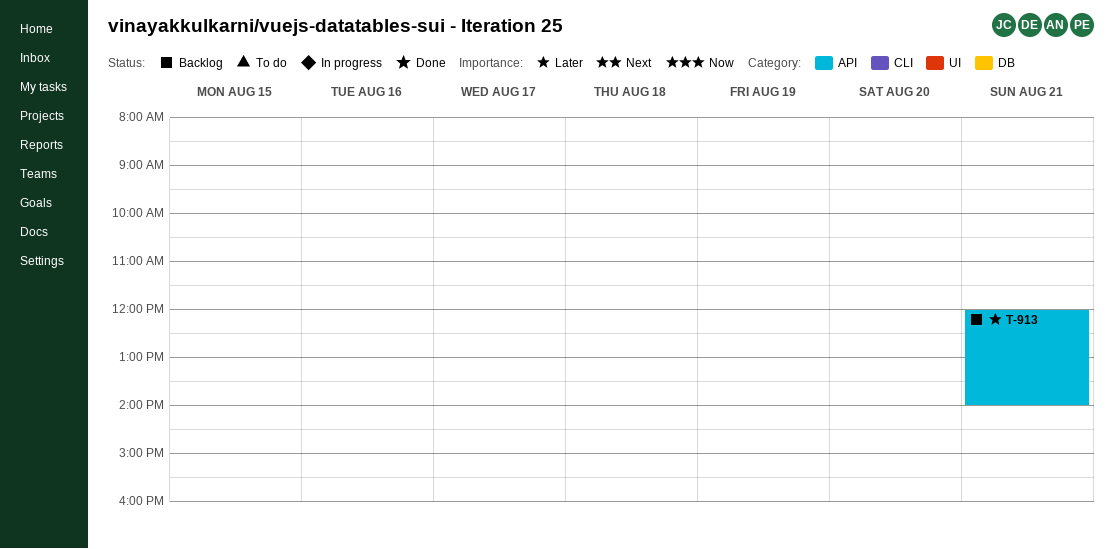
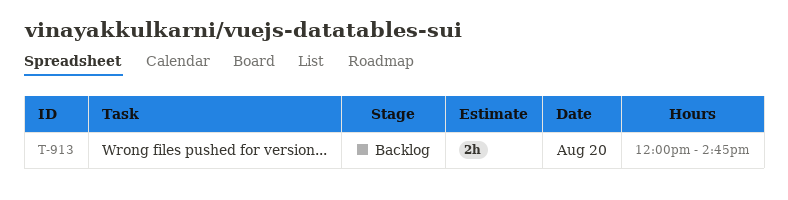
T-913, day: Aug 21 -> Aug 20
T-913, ends: 14:00 -> 14:45

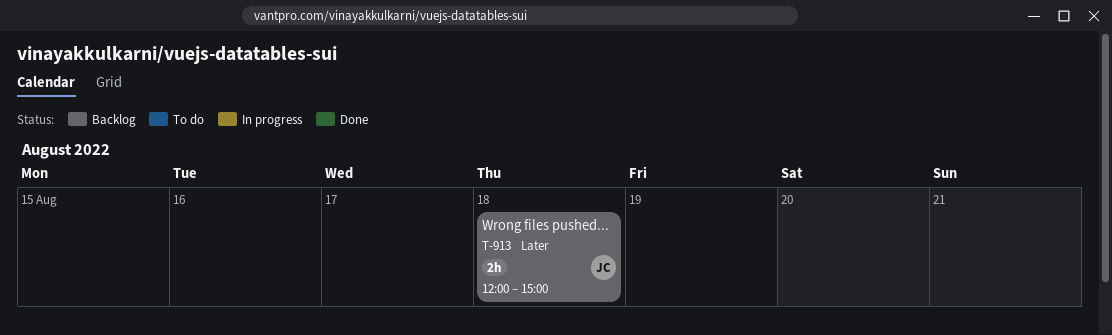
T-913, day: Aug 20 -> Aug 18
T-913, ends: 14:45 -> 15:00

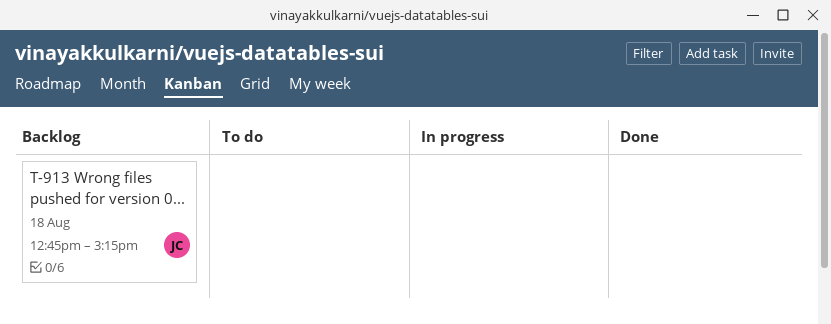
T-913, begins: 12:00 -> 12:45
T-913, ends: 15:00 -> 15:15

